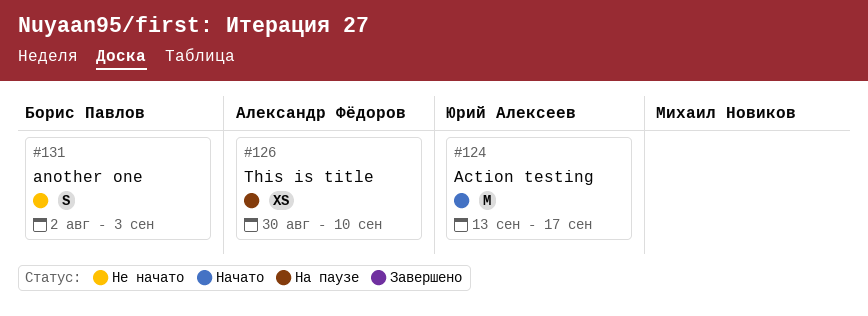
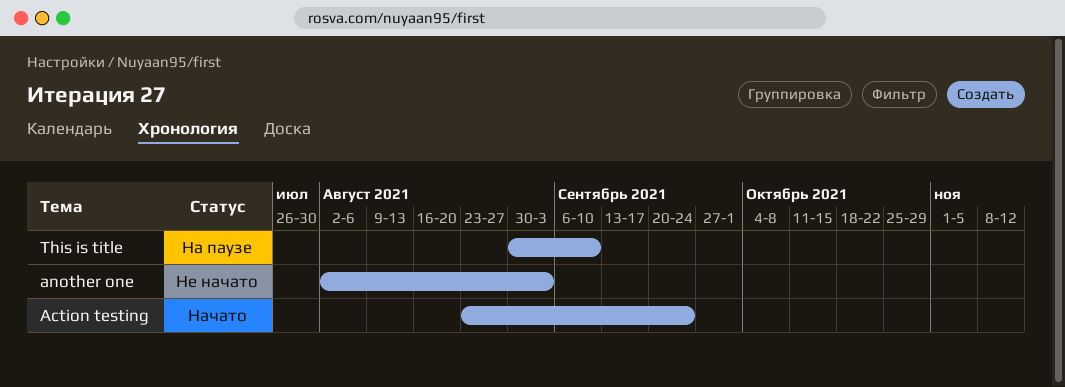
Action testing, start: Sep 13 -> Aug 23
Action testing, due: Sep 17 -> Sep 24

